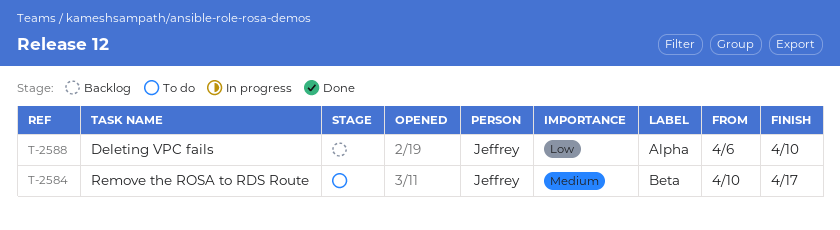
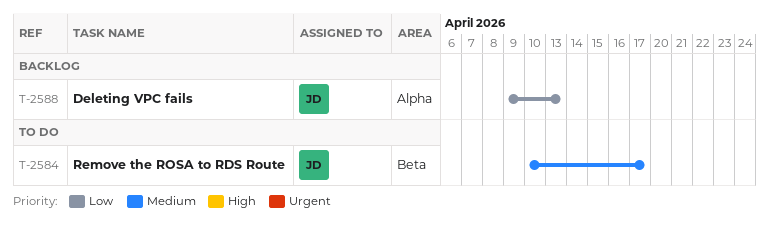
T-2588, start: Apr 6 -> Apr 9
T-2588, due: Apr 10 -> Apr 13

